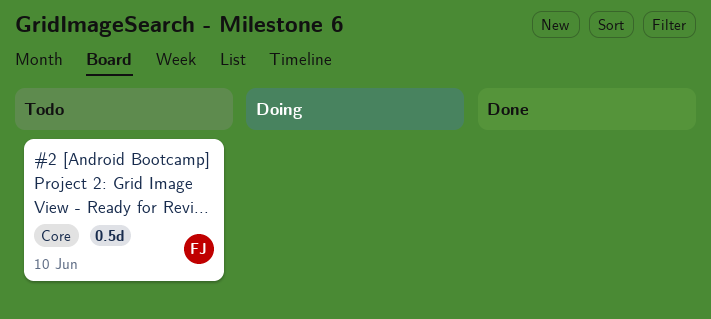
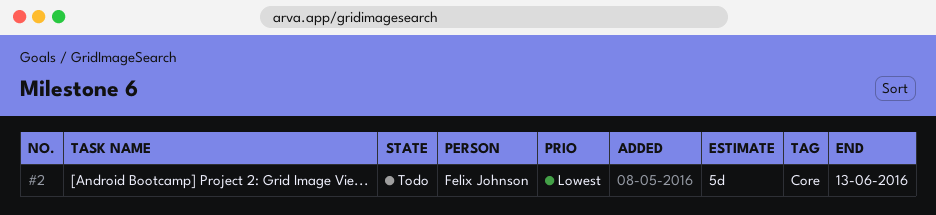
#2, estimate: 0.5d -> 5d
#2, due: Jun 10 -> Jun 13

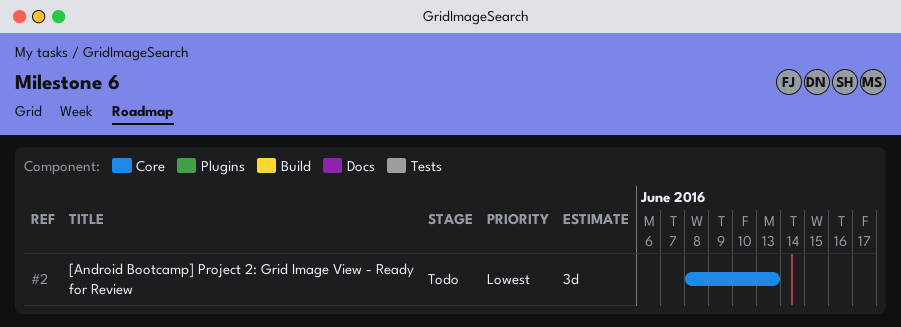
#2, estimate: 5d -> 3d

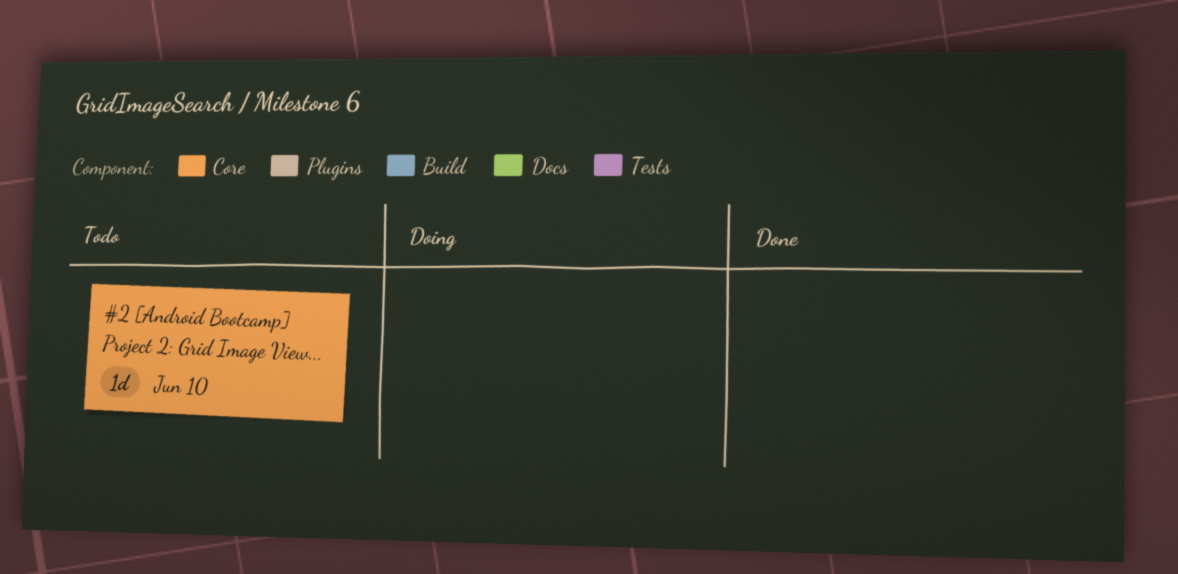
#2, estimate: 3d -> 1d
#2, due: Jun 13 -> Jun 10

